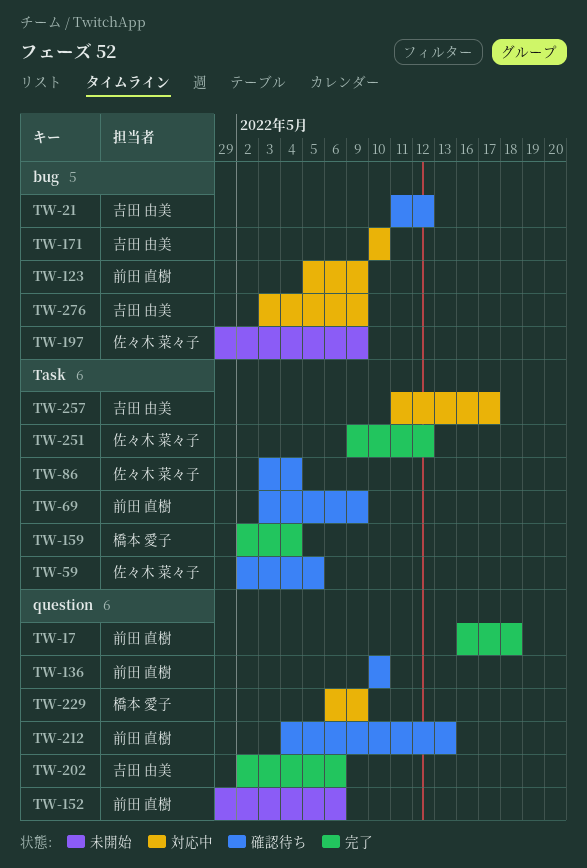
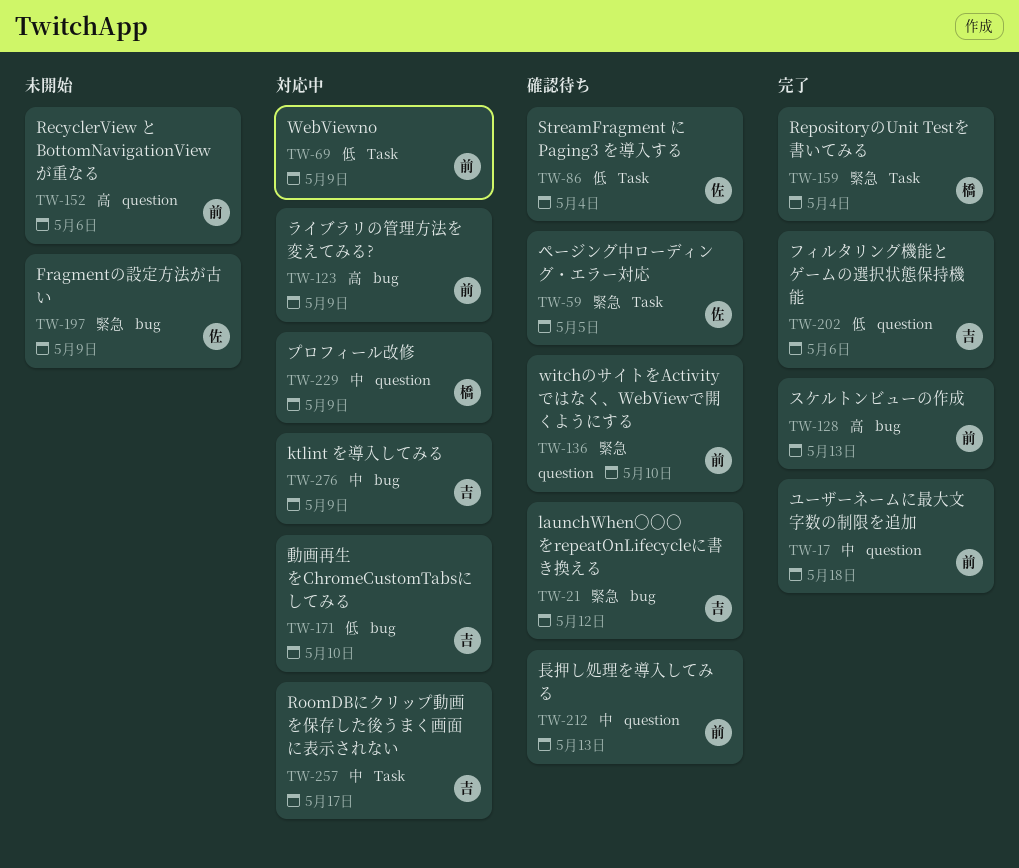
TW-69, status: 確認待ち -> 対応中
TW-128: none -> present
TW-251: present -> none

